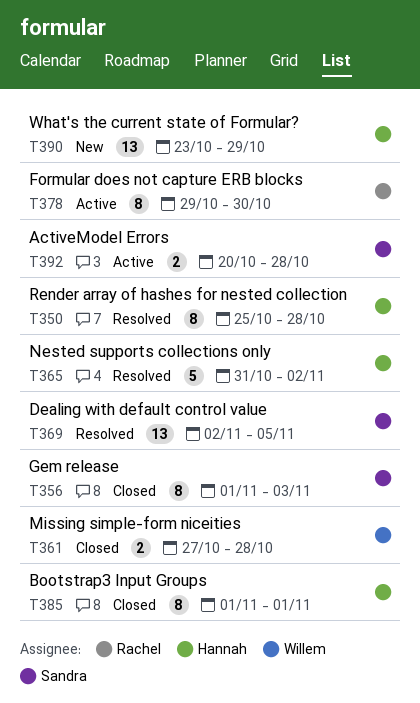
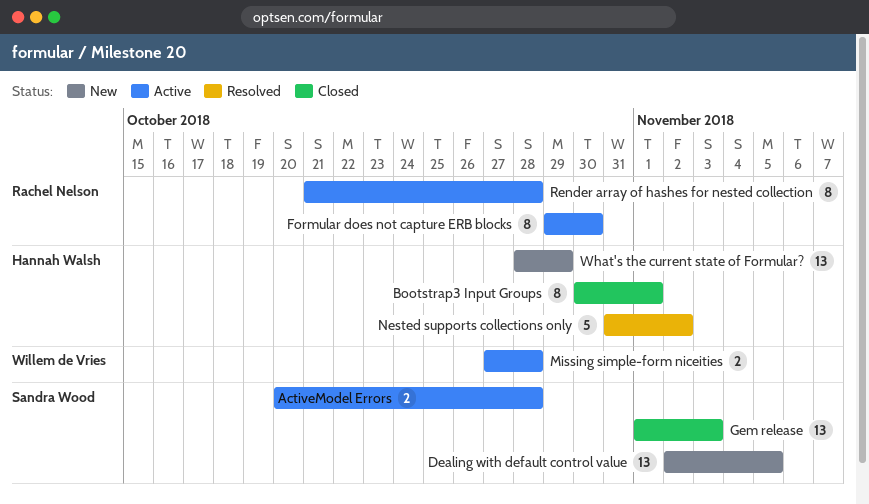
Bootstrap3 Input Groups, start: Nov 1 -> Oct 30
Dealing with default control value, status: Resolved -> New
Gem release, estimate: 8 -> 13
Missing simple-form niceities, status: Closed -> Active
Render array of hashes for nested collection, status: Resolved -> Active
Render array of hashes for nested collection, owner: Hannah Walsh -> Rachel Nelson
Render array of hashes for nested collection, start: Oct 25 -> Oct 21
What's the current state of Formular?, start: Oct 23 -> Oct 28

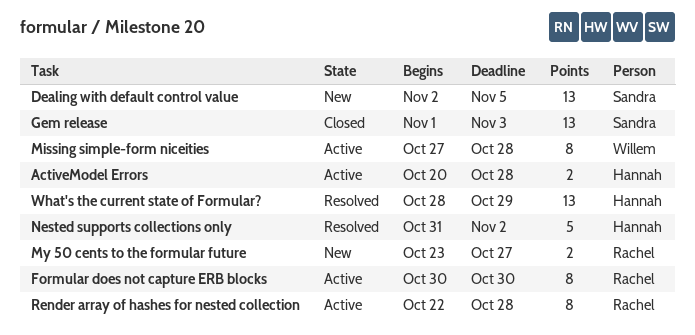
ActiveModel Errors, owner: Sandra Wood -> Hannah Walsh
Bootstrap3 Input Groups: present -> none
Formular does not capture ERB blocks, start: Oct 29 -> Oct 30
Missing simple-form niceities, estimate: 2 -> 8
My 50 cents to the formular future: none -> present
Render array of hashes for nested collection, start: Oct 21 -> Oct 22
What's the current state of Formular?, status: New -> Resolved

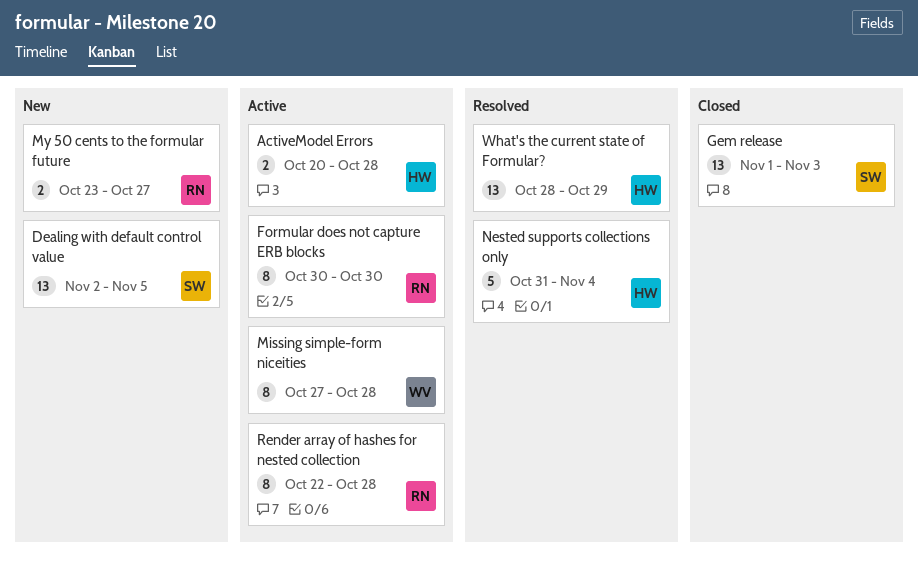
Nested supports collections only, due: Nov 2 -> Nov 4

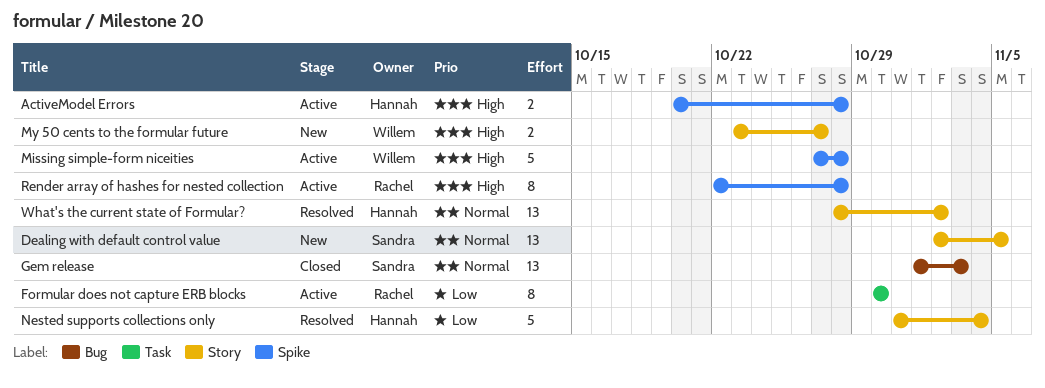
Missing simple-form niceities, estimate: 8 -> 5
My 50 cents to the formular future, owner: Rachel -> Willem
What's the current state of Formular?, due: Oct 29 -> Nov 2

